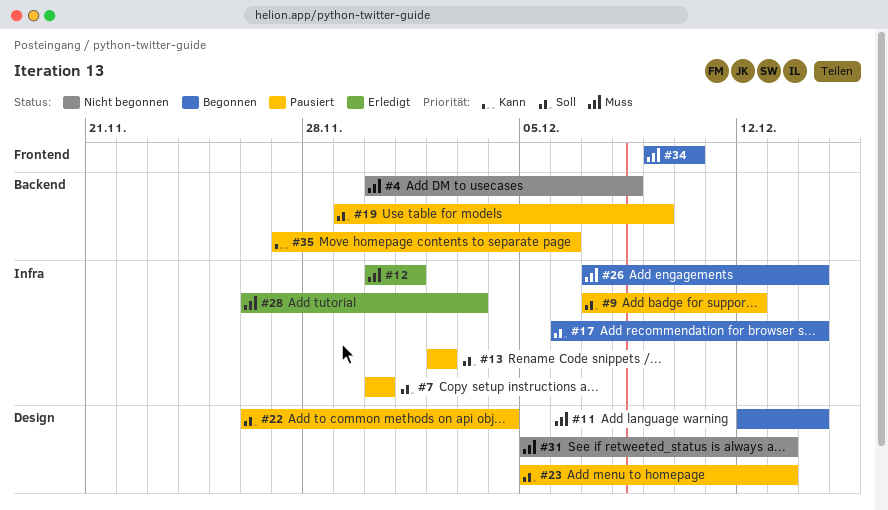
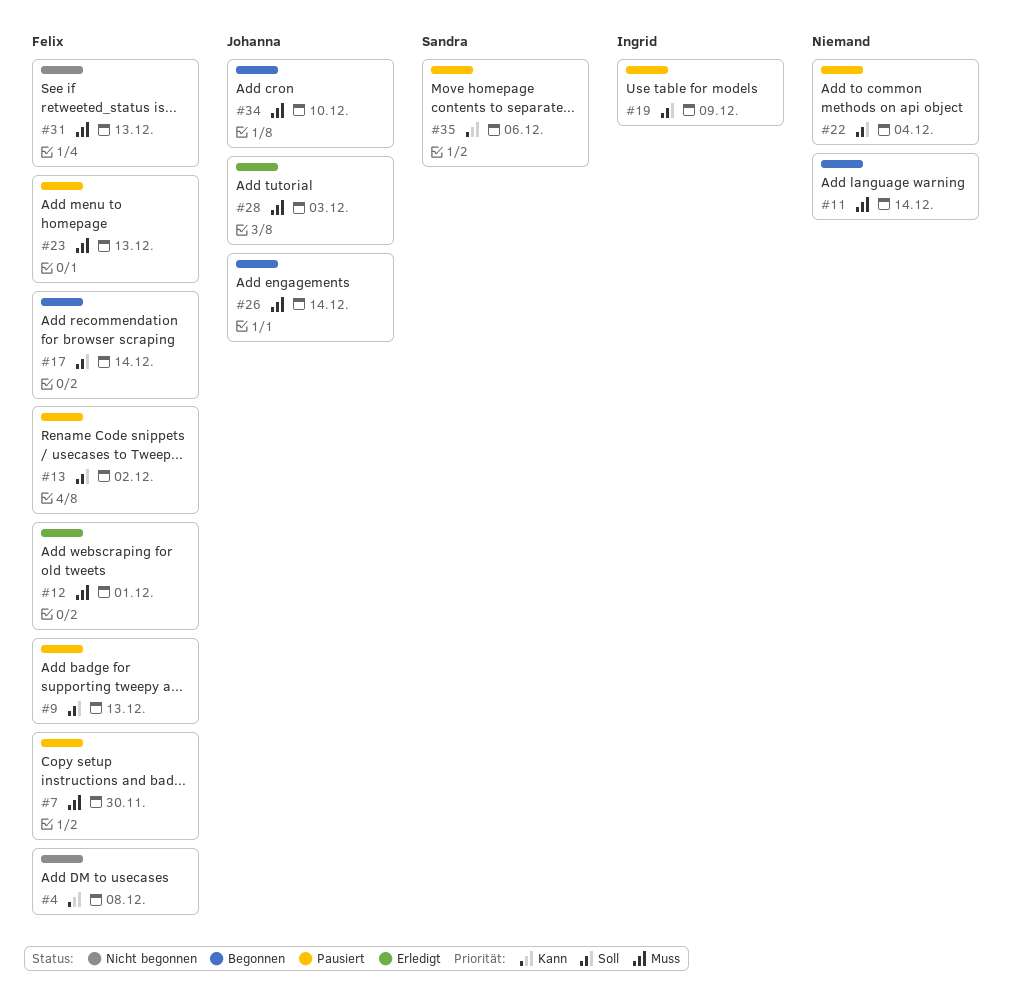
#4, priority: Muss -> Kann
#7, priority: Soll -> Muss
#9, due: Dec 12 -> Dec 13
#23, priority: Soll -> Muss

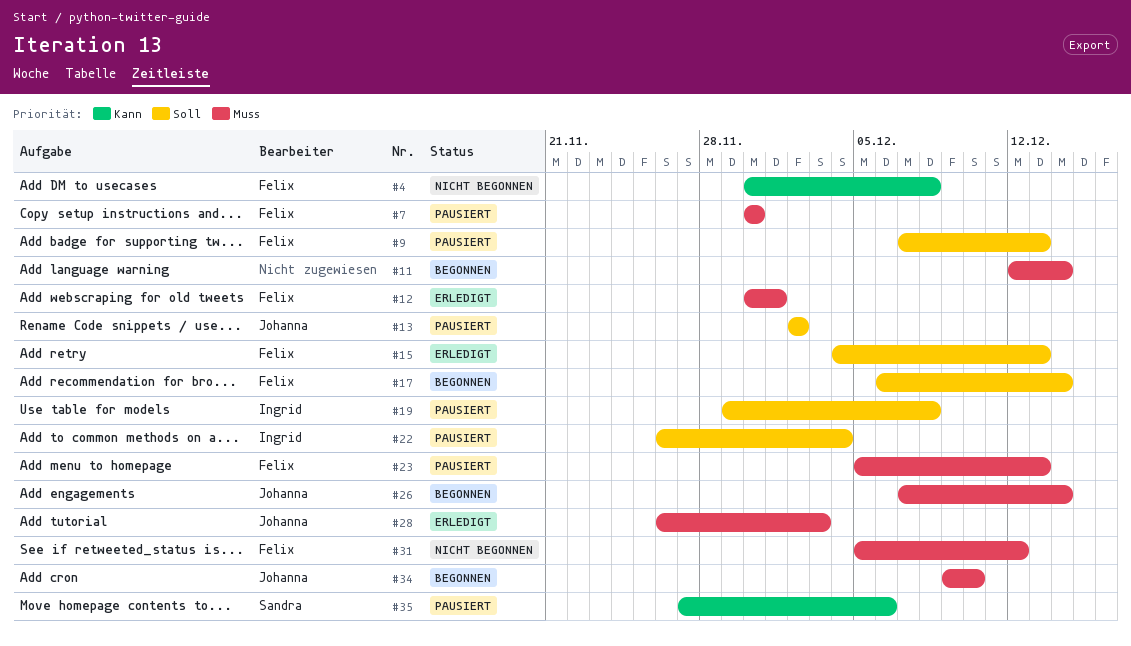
#13, owner: Felix -> Johanna
#15: none -> present
#19, due: Dec 9 -> Dec 8
#22, owner: none -> Ingrid
#31, due: Dec 13 -> Dec 12

